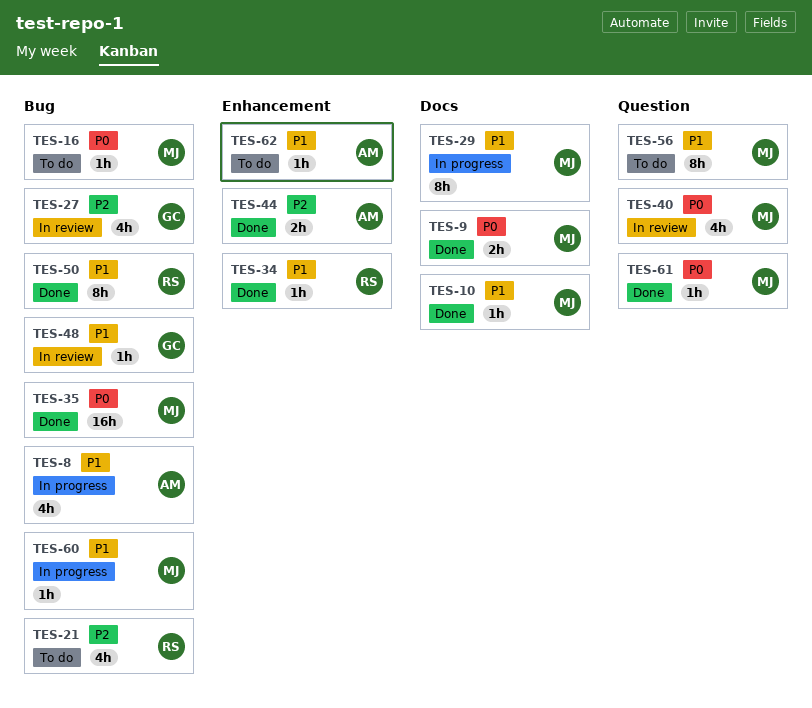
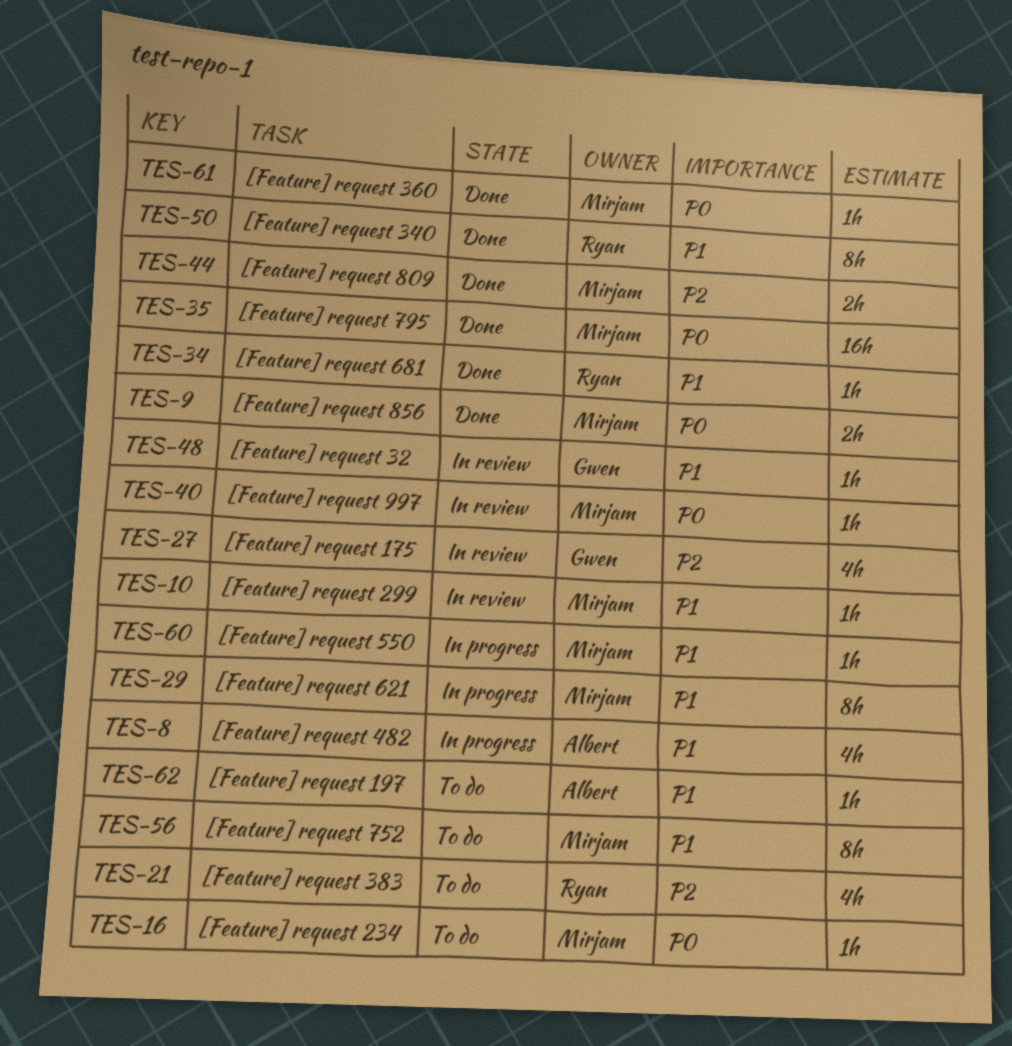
TES-10, status: Done -> In review
TES-40, estimate: 4h -> 1h
TES-44, owner: Albert -> Mirjam

